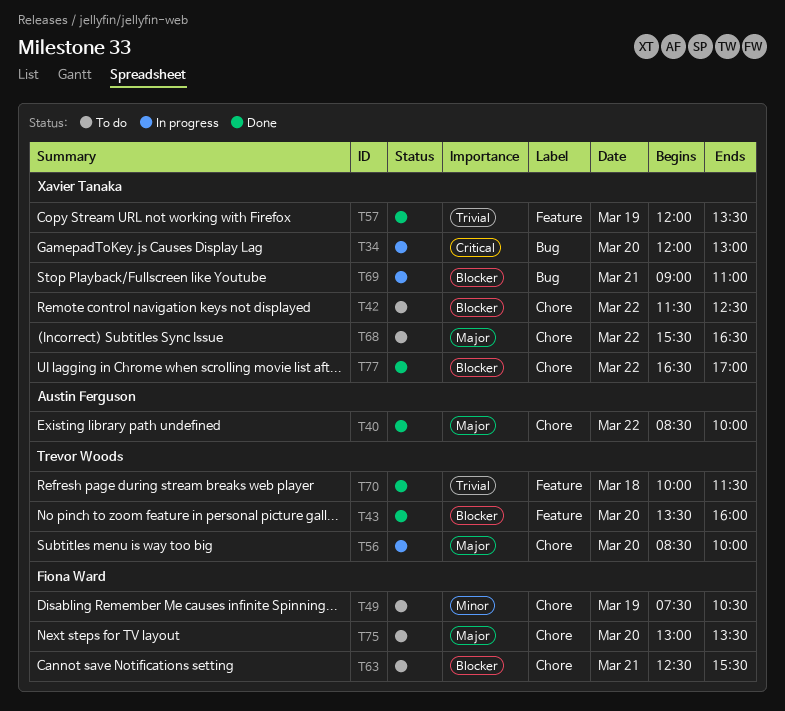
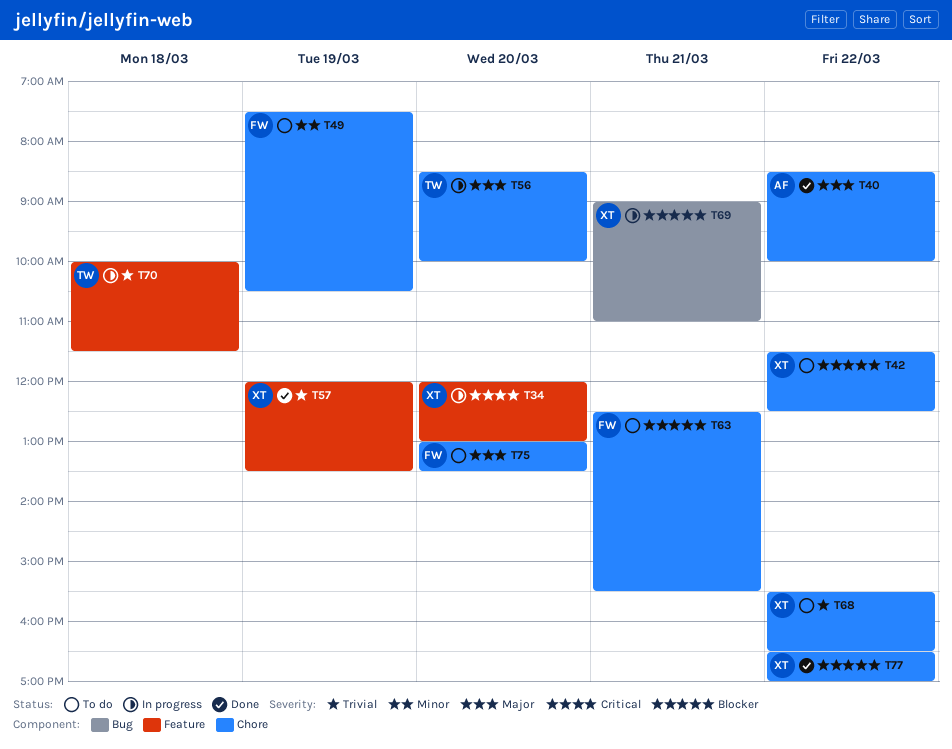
T34, label: Bug -> Feature
T43: present -> none
T68, priority: Major -> Trivial
T70, status: Done -> In progress

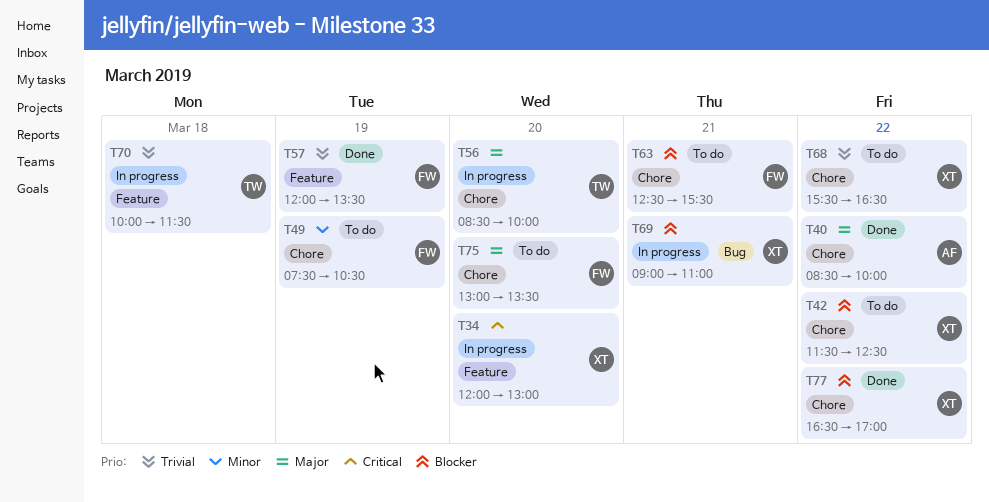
T57, owner: XT -> FW

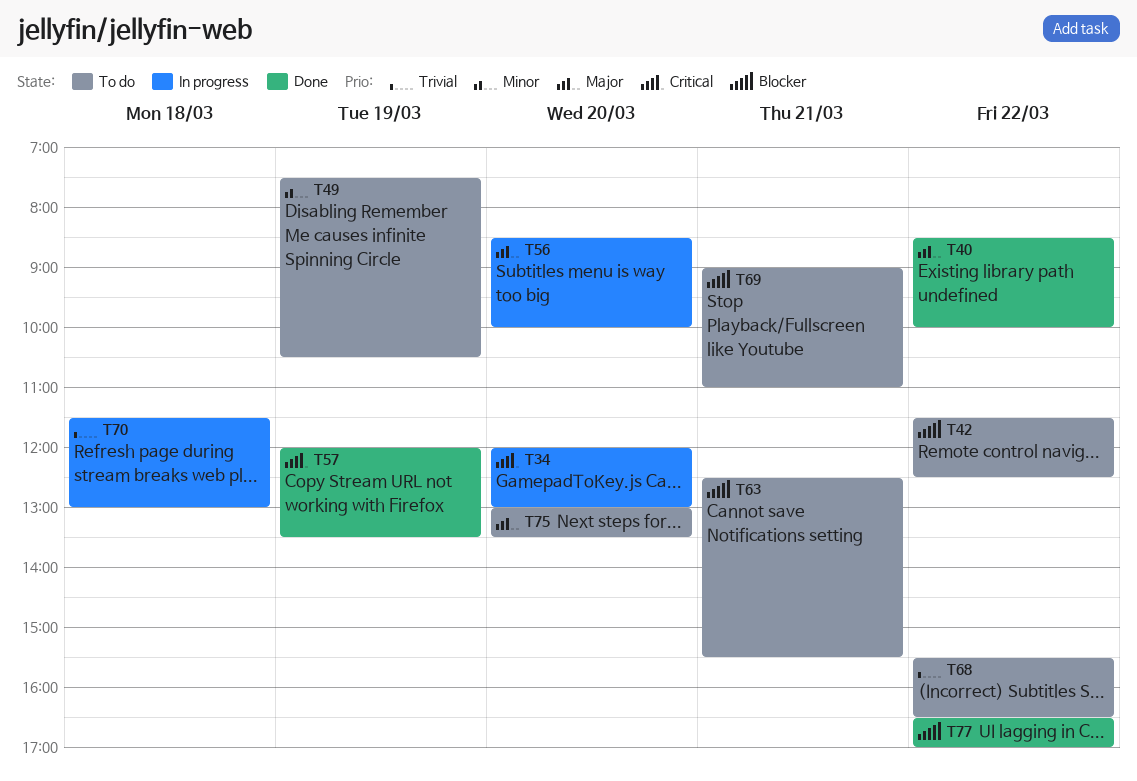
T57, priority: Trivial -> Critical
T69, status: In progress -> To do
T70, begins: 10:00 -> 11:30
T70, ends: 11:30 -> 13:00

